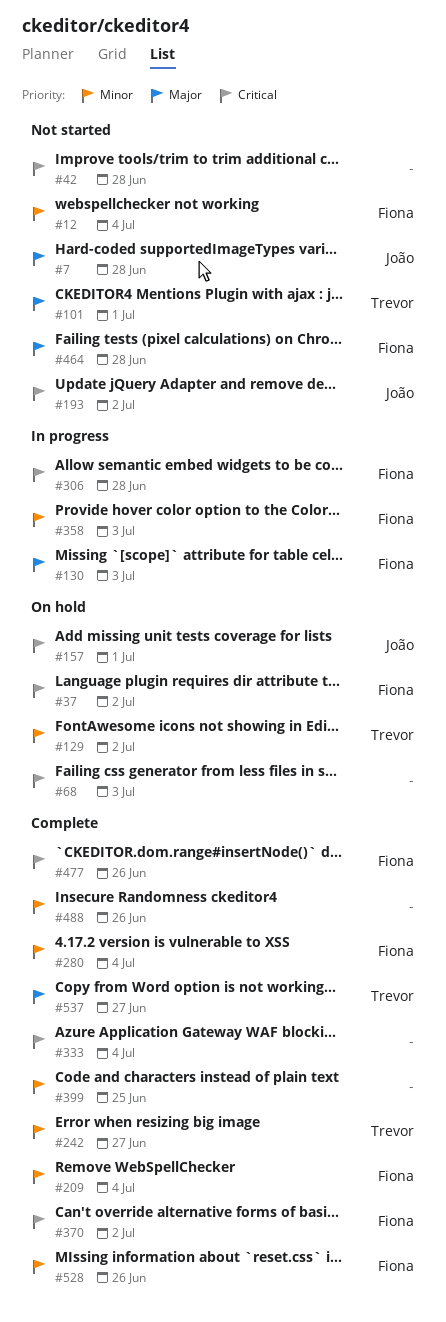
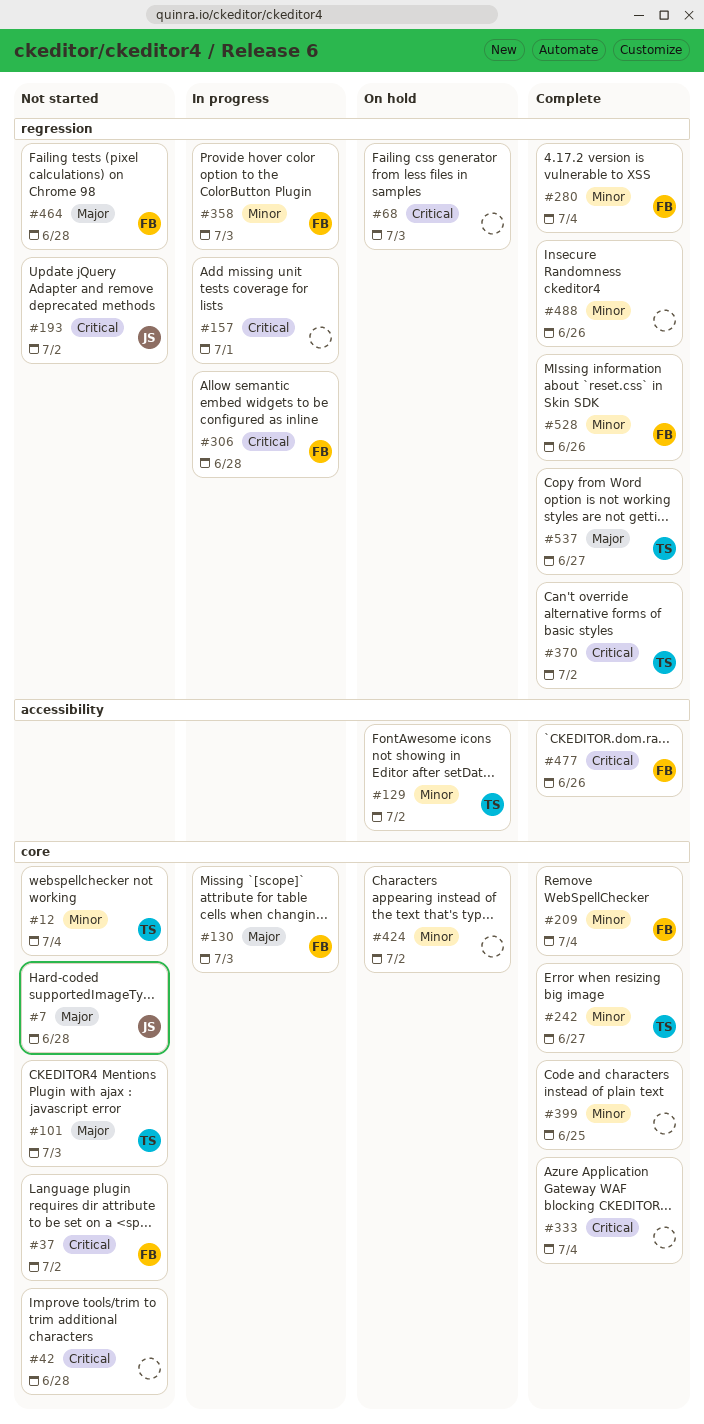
#12, owner: Fiona -> Trevor
#37, status: On hold -> Not started
#101, due: Jul 1 -> Jul 3
#157, status: On hold -> In progress
#157, owner: João -> none
#370, owner: Fiona -> Trevor
#424: none -> present

